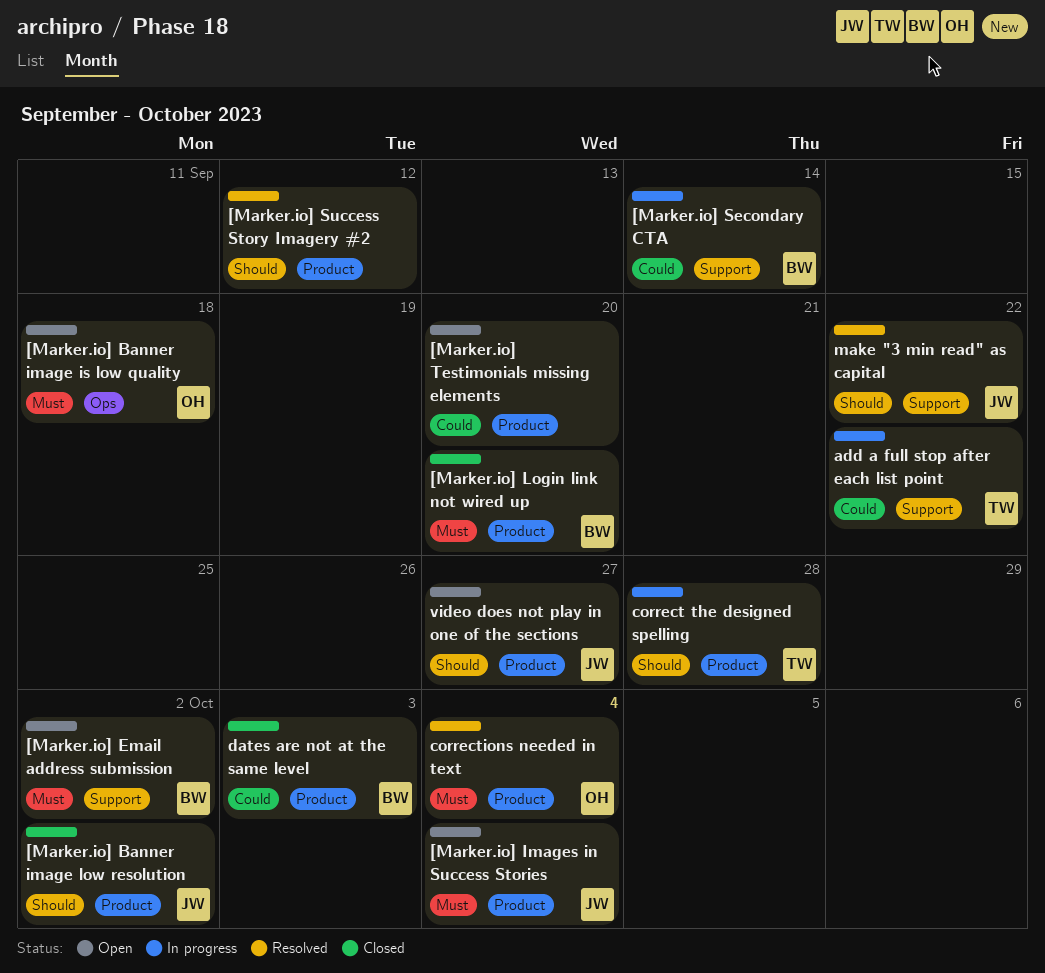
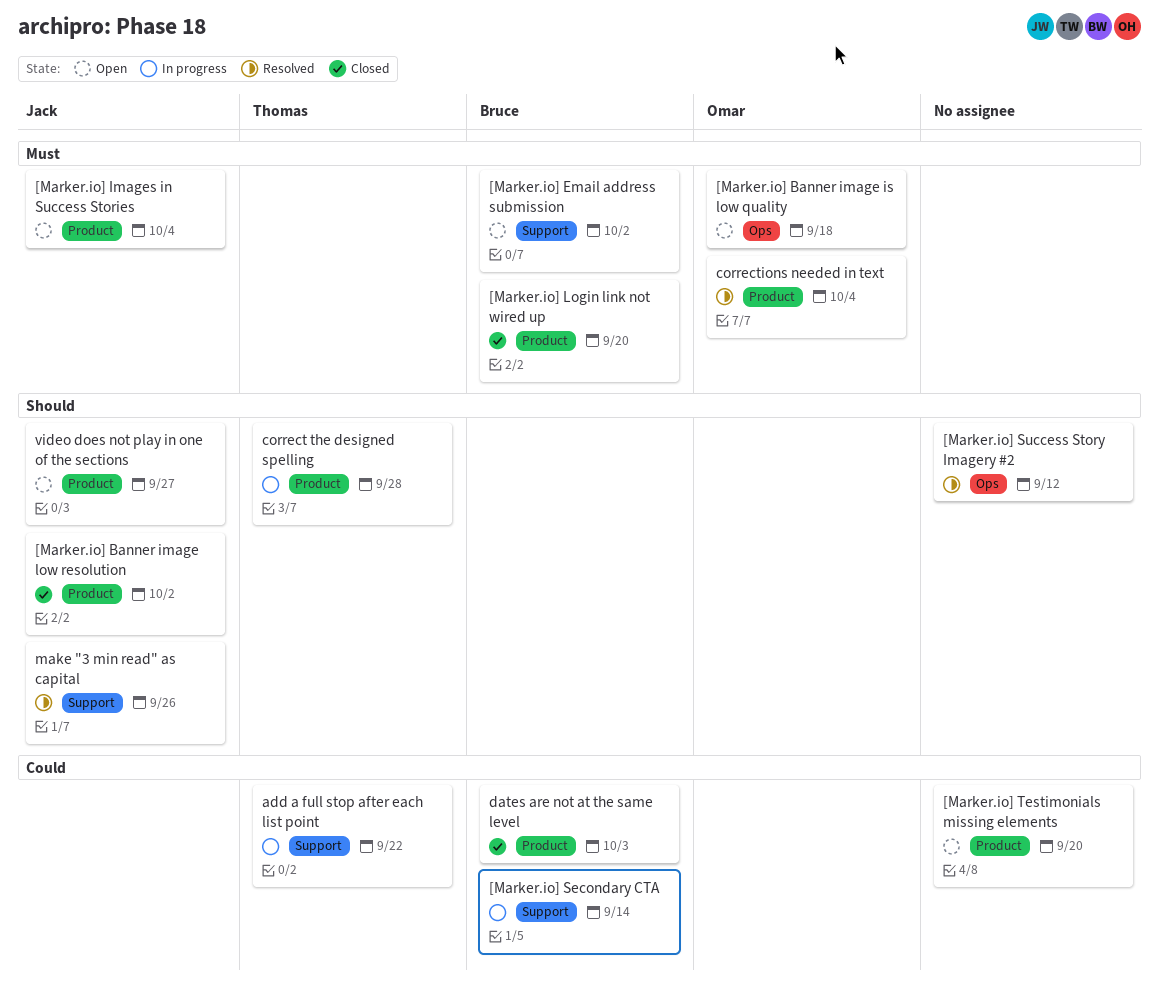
[Marker.io] Success Story Imagery #2, label: Product -> Ops
make "3 min read" as capital, due: Sep 22 -> Sep 26

